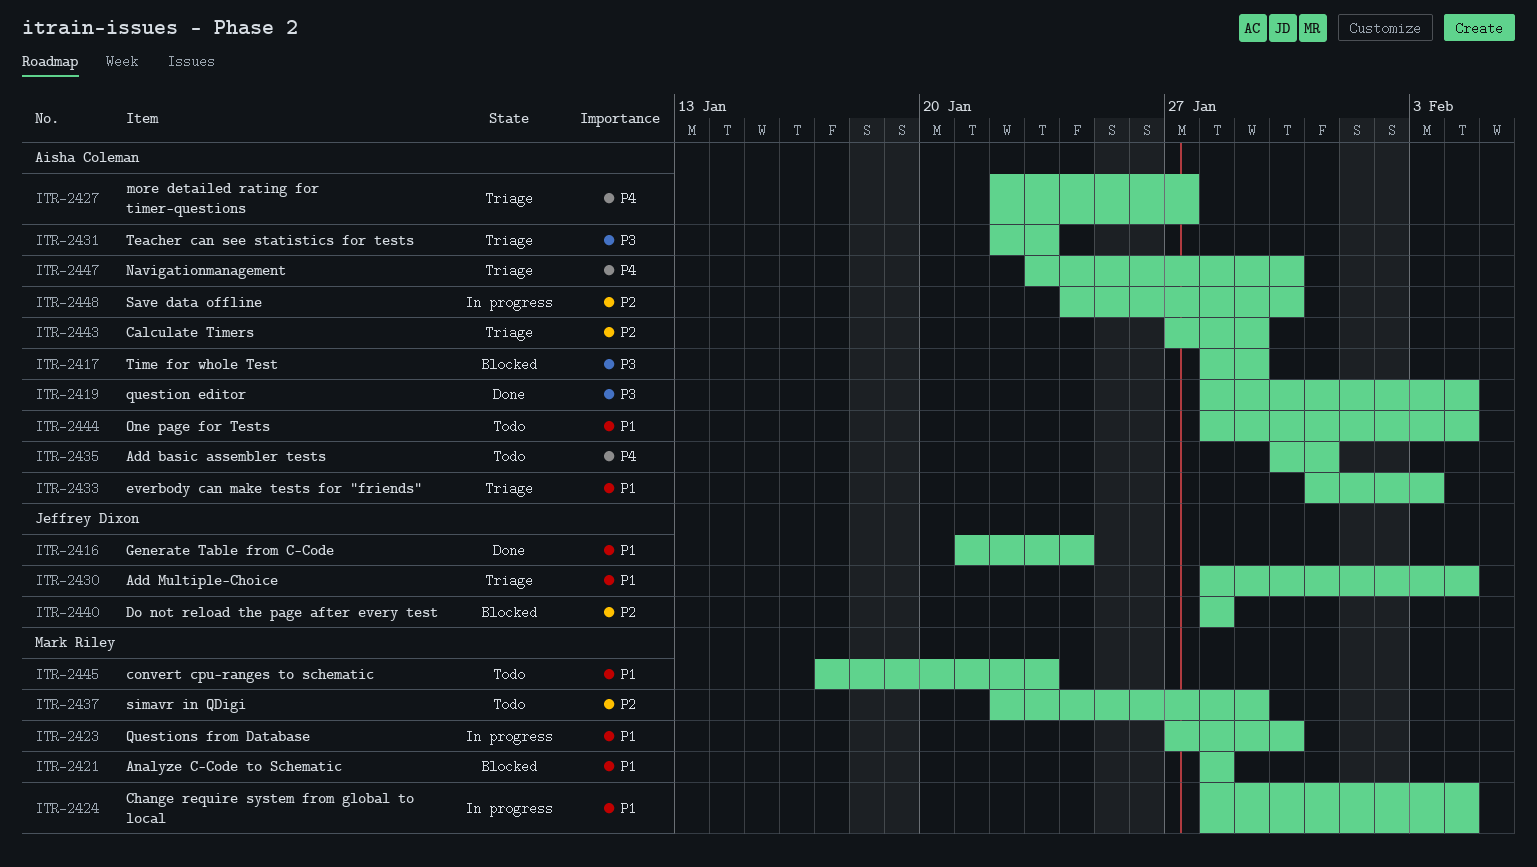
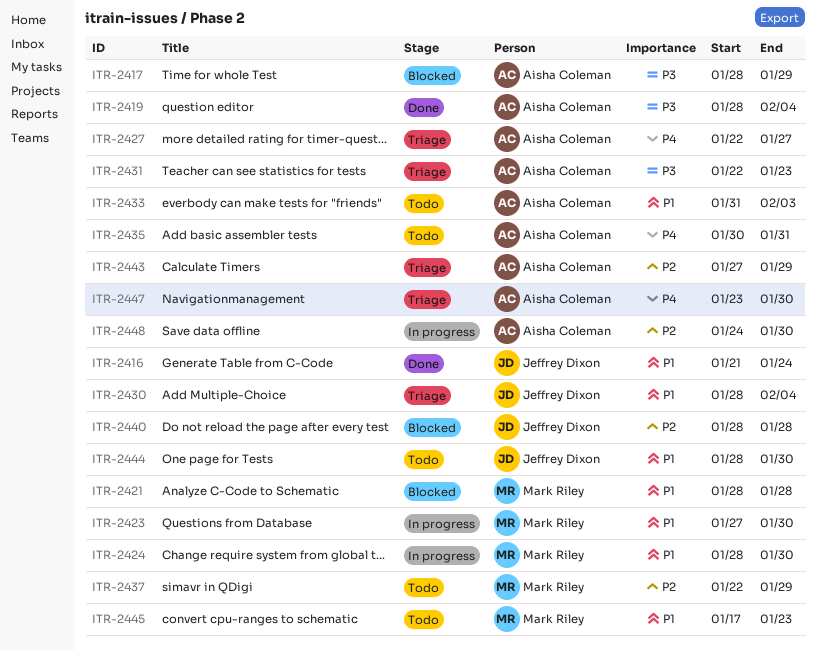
ITR-2424, due: Feb 4 -> Jan 30
ITR-2433, status: Triage -> Todo
ITR-2444, owner: Aisha Coleman -> Jeffrey Dixon
ITR-2444, due: Feb 4 -> Jan 30

